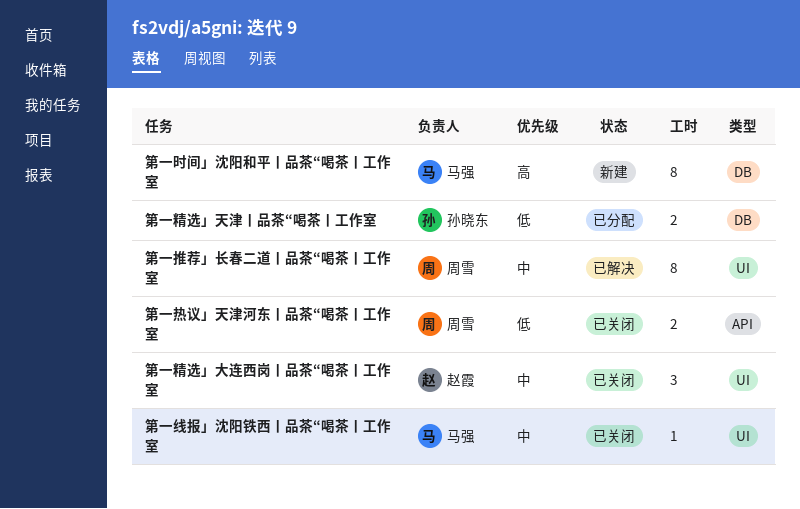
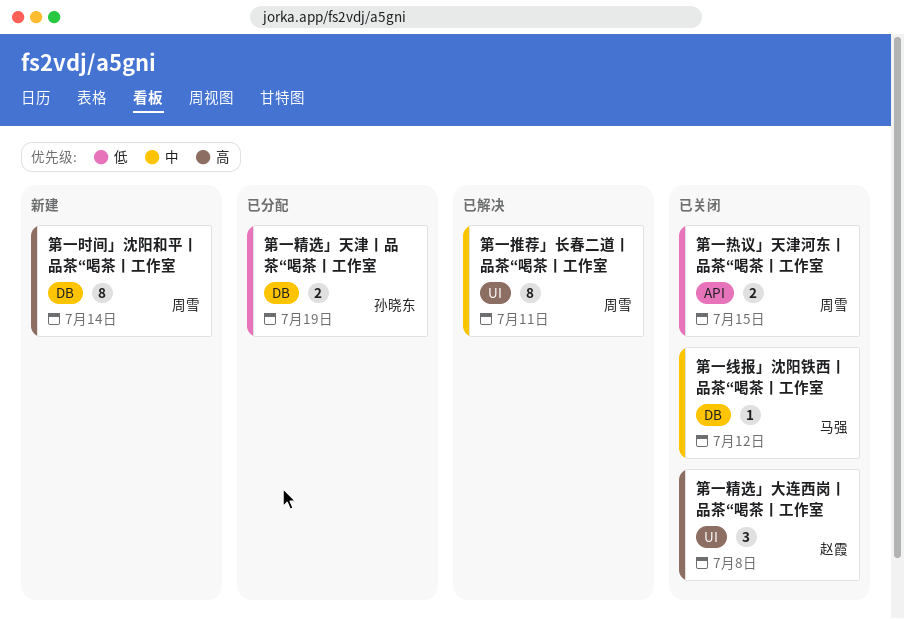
第一时间」沈阳和平丨品茶“喝茶丨工作室, owner: 马强 -> 周雪
第一精选」大连西岗丨品茶“喝茶丨工作室, priority: 中 -> 高
第一线报」沈阳铁西丨品茶“喝茶丨工作室, label: UI -> DB

